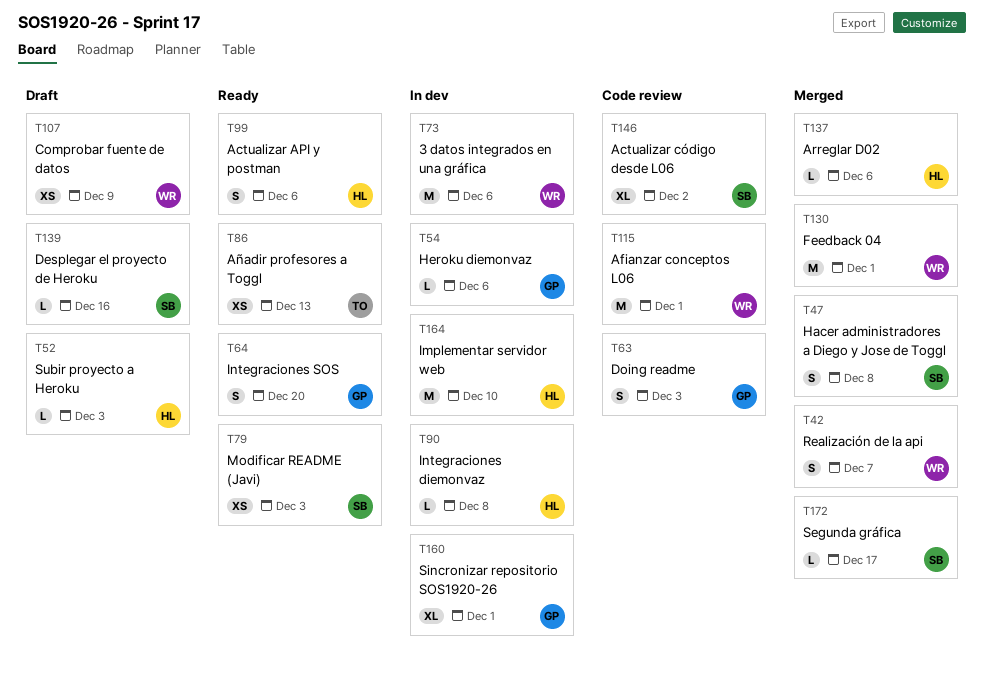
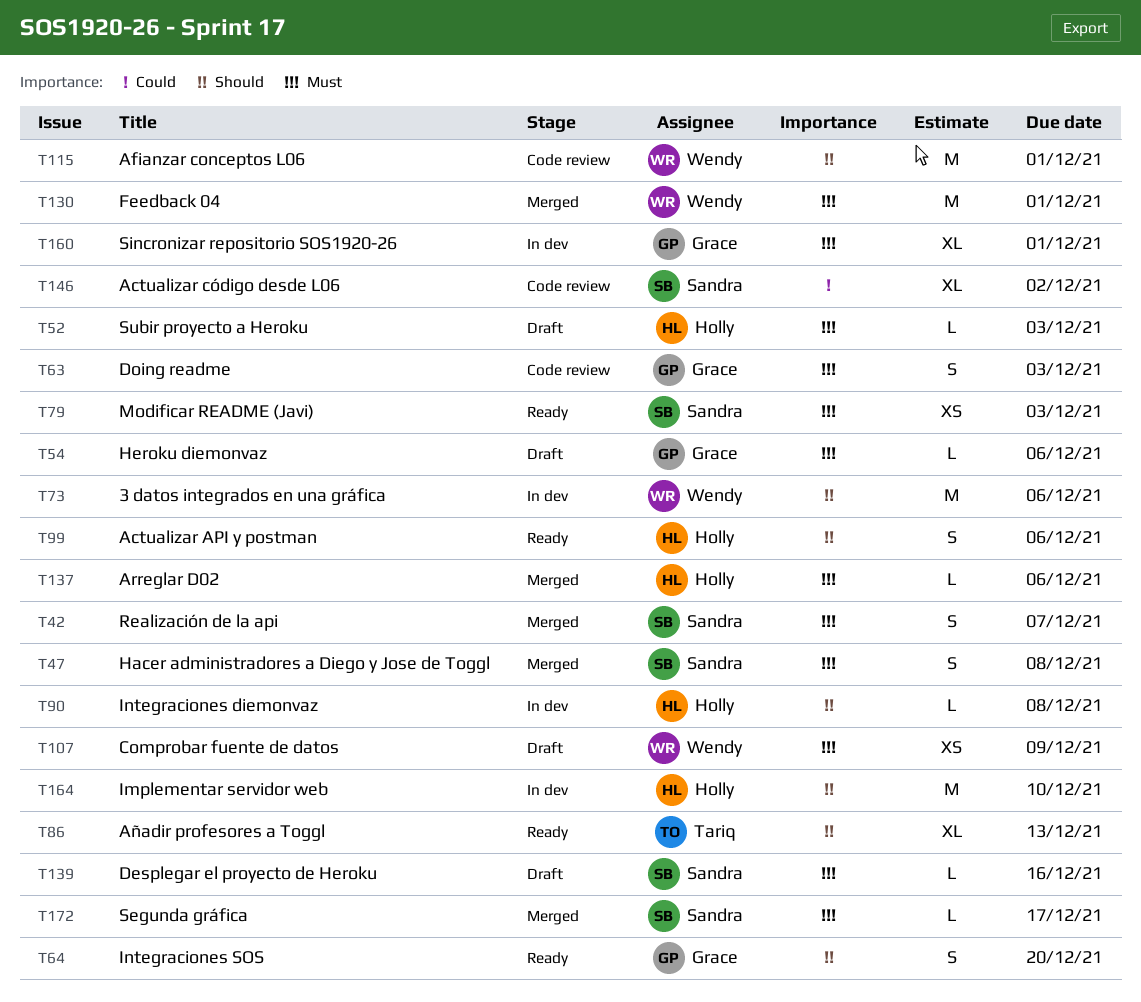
T42, owner: Wendy -> Sandra
T54, status: In dev -> Draft
T86, estimate: XS -> XL

